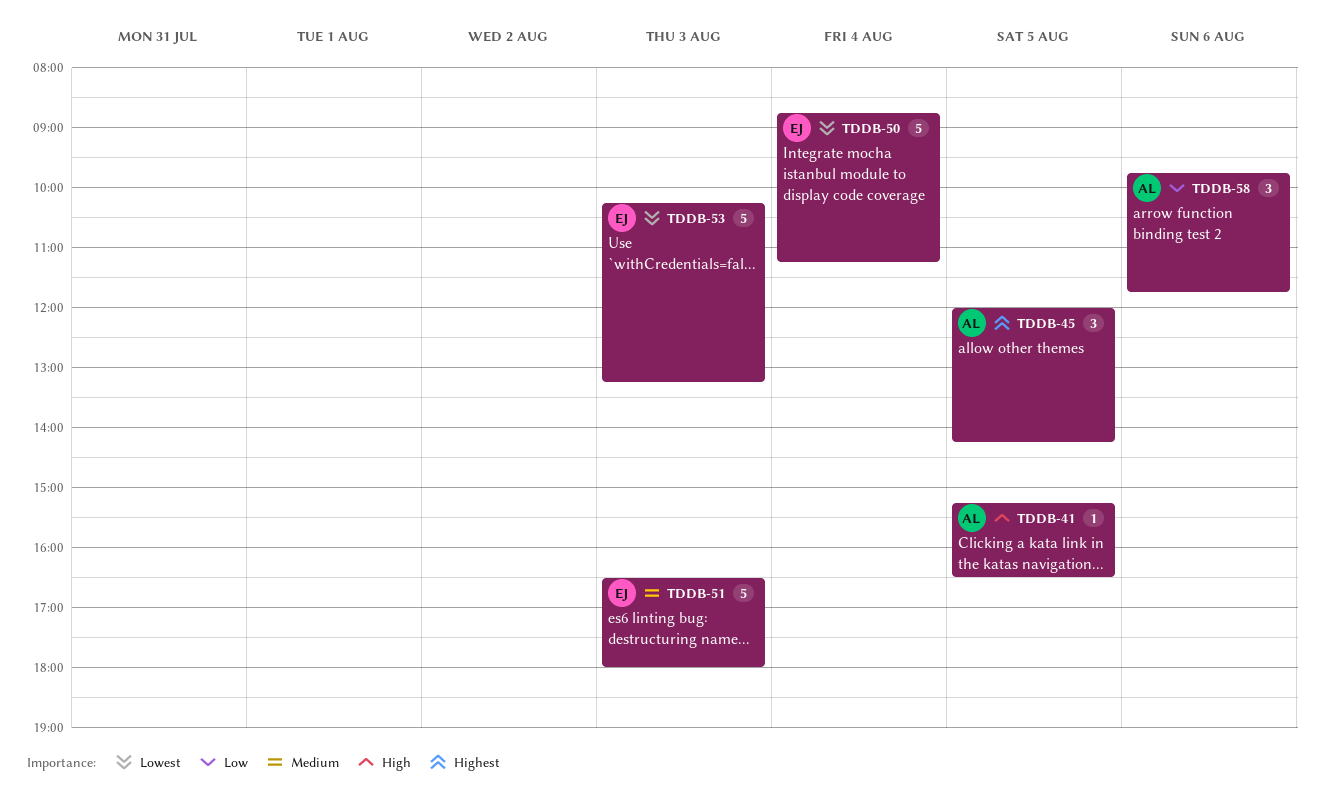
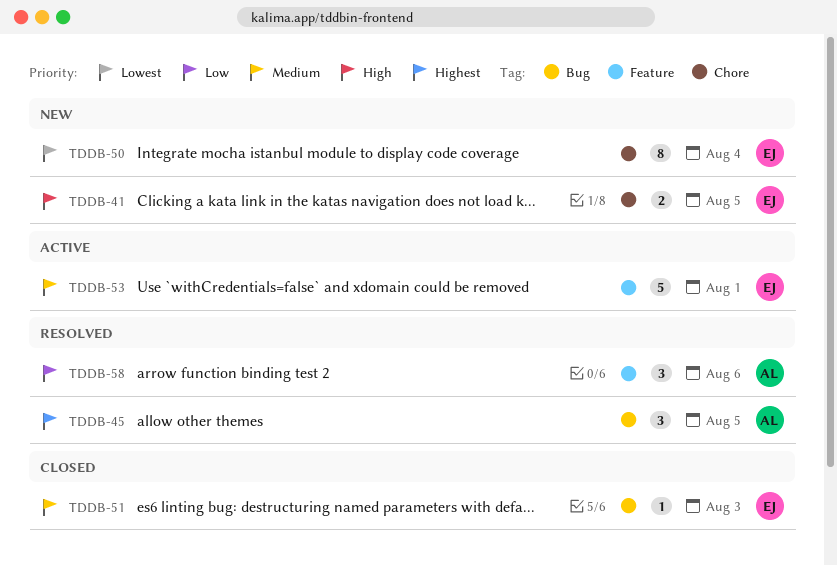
TDDB-41, owner: AL -> EJ
TDDB-41, estimate: 1 -> 2
TDDB-50, estimate: 5 -> 8
TDDB-51, estimate: 5 -> 1
TDDB-53, priority: Lowest -> Medium
TDDB-53, day: Aug 3 -> Aug 1

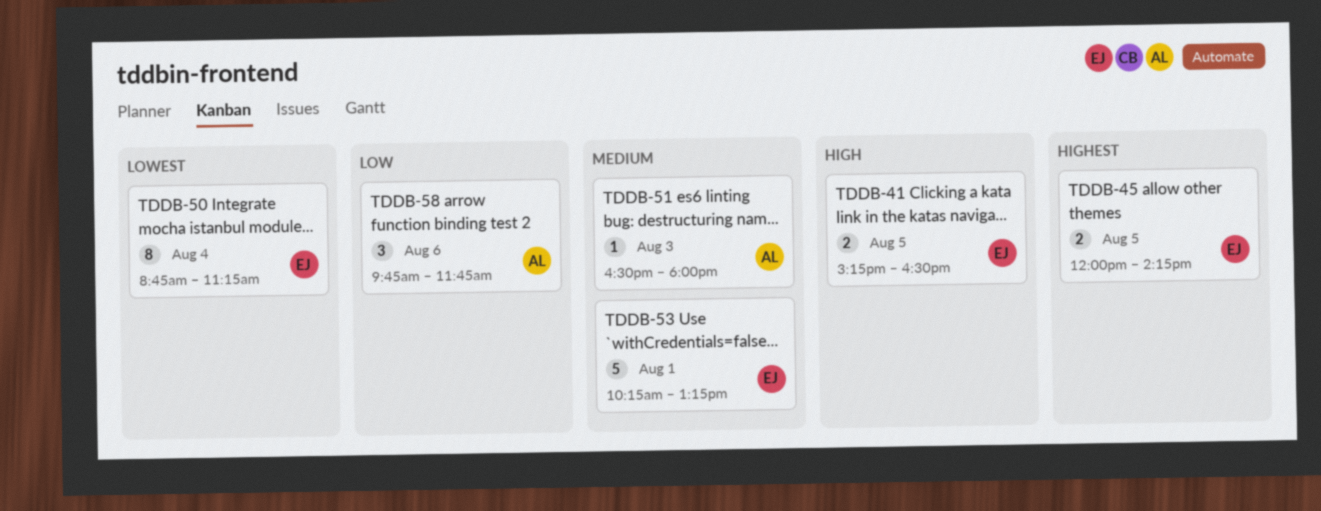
TDDB-45, owner: AL -> EJ
TDDB-45, estimate: 3 -> 2
TDDB-51, owner: EJ -> AL

